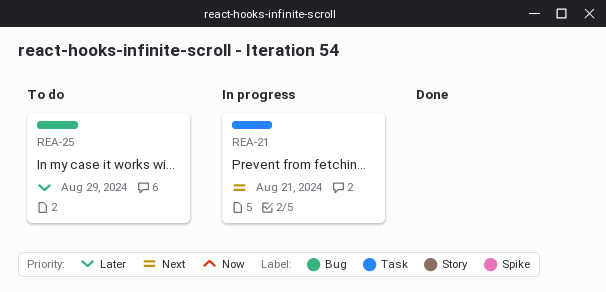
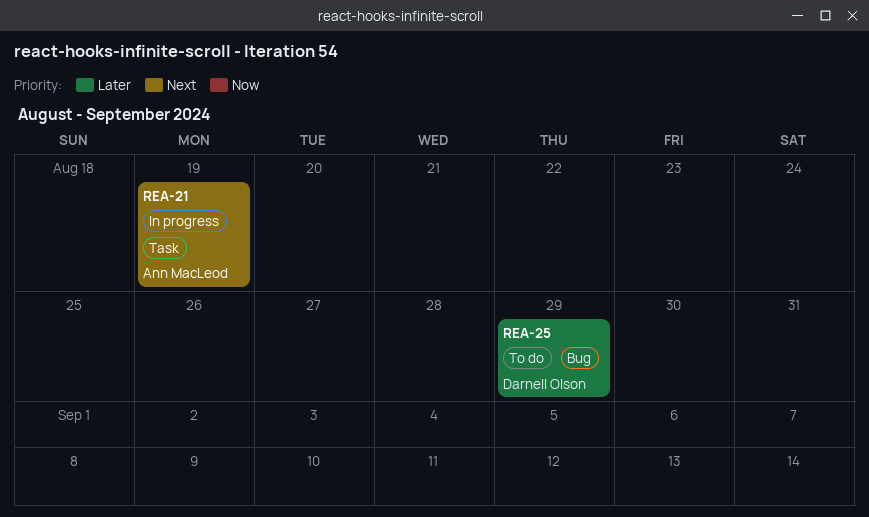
REA-21, due: Aug 21 -> Aug 19

